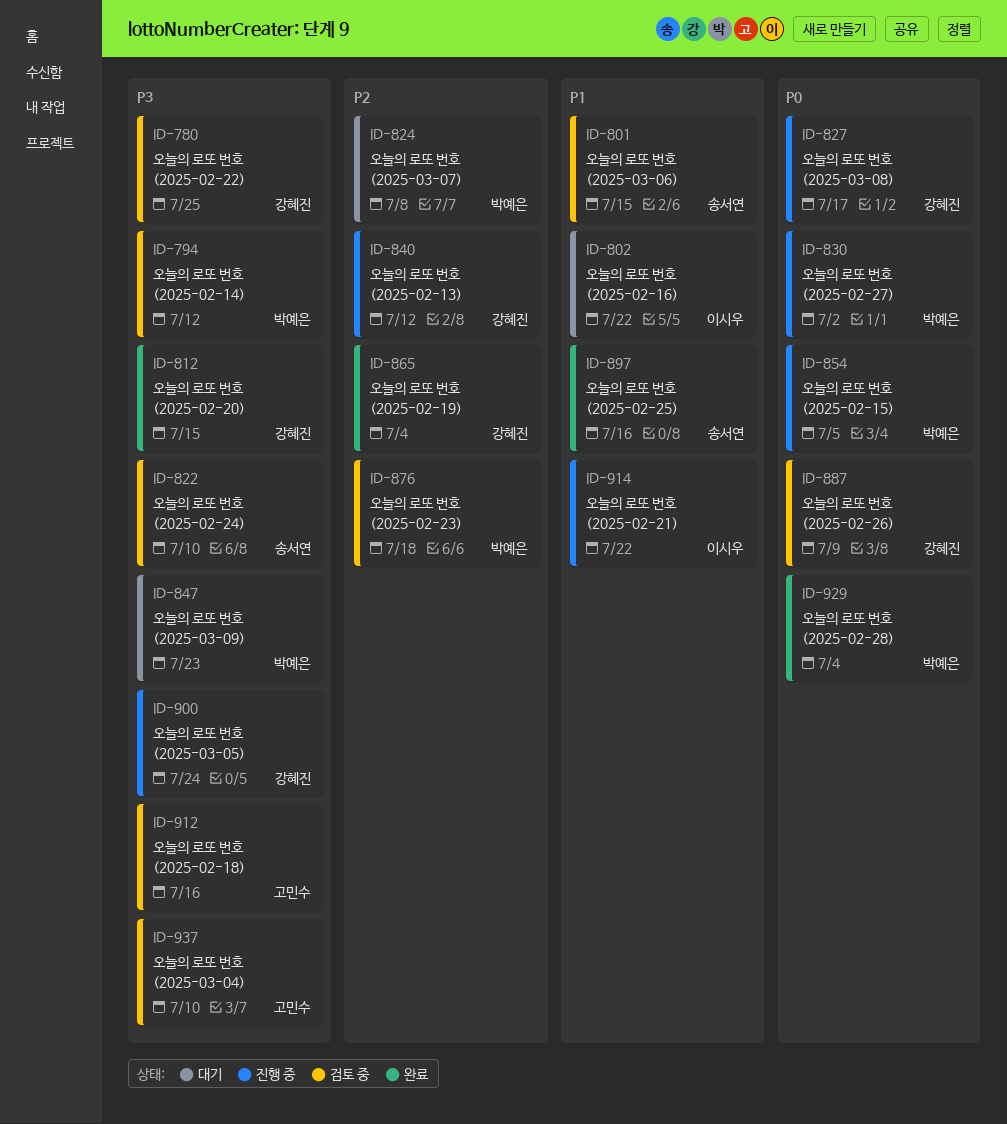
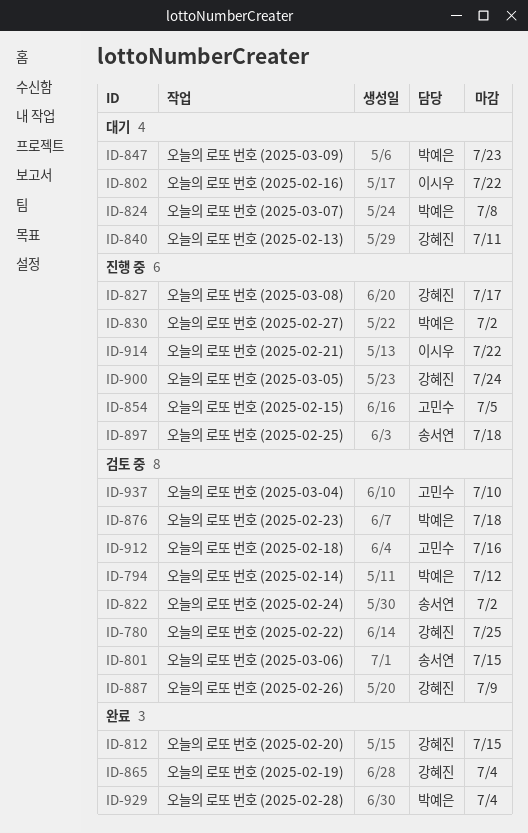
ID-822, due: Jul 10 -> Jul 2
ID-840, status: 진행 중 -> 대기
ID-840, due: Jul 12 -> Jul 11
ID-854, owner: 박예은 -> 고민수
ID-897, status: 완료 -> 진행 중
ID-897, due: Jul 16 -> Jul 18

